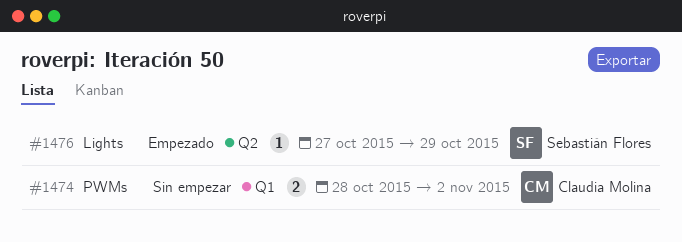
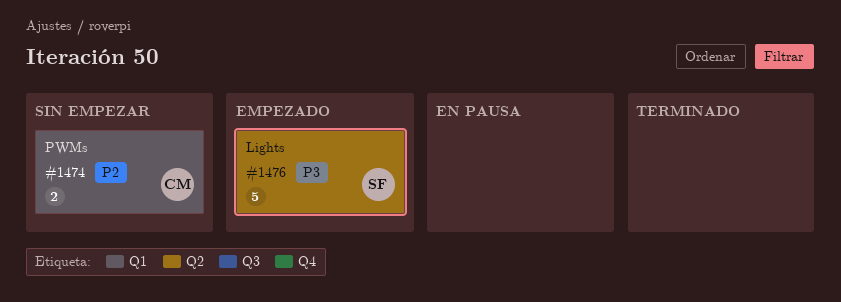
#1476, estimate: 1 -> 5

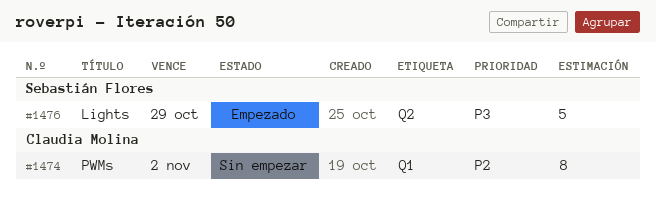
#1474, estimate: 2 -> 8

